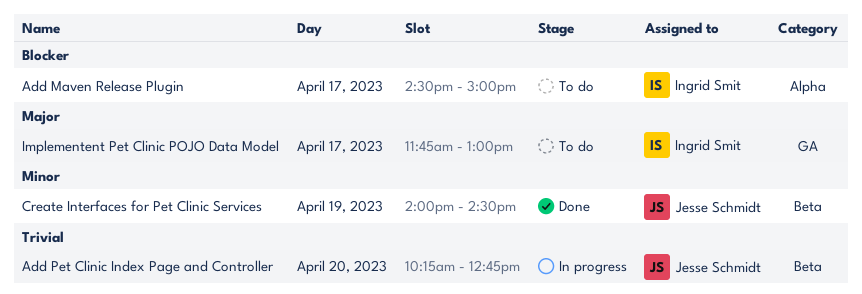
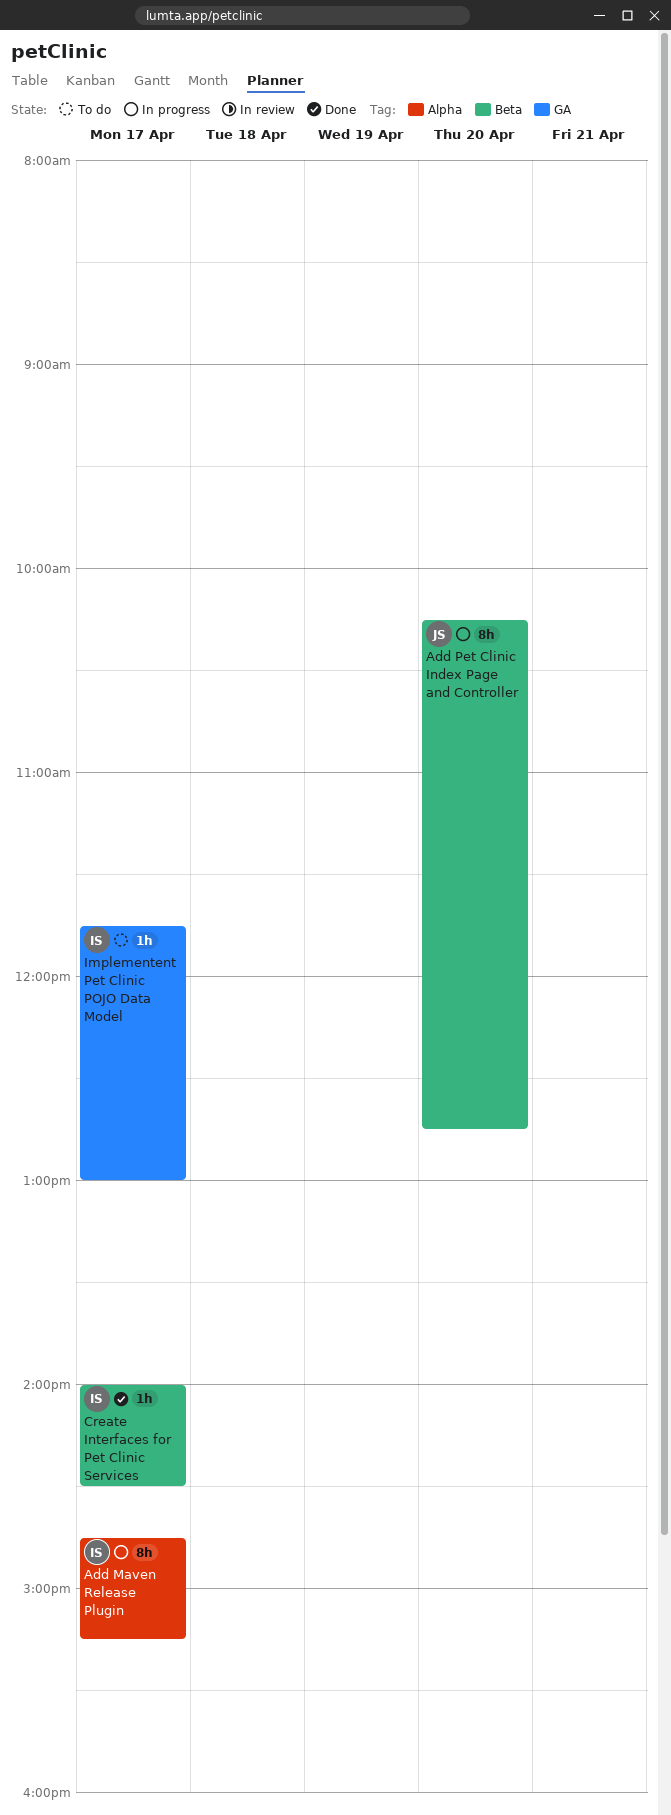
Add Maven Release Plugin, status: To do -> In progress
Add Maven Release Plugin, begins: 14:30 -> 14:45
Add Maven Release Plugin, ends: 15:00 -> 15:15
Create Interfaces for Pet Clinic Services, owner: Jesse Schmidt -> Ingrid Smit
Create Interfaces for Pet Clinic Services, day: Apr 19 -> Apr 17

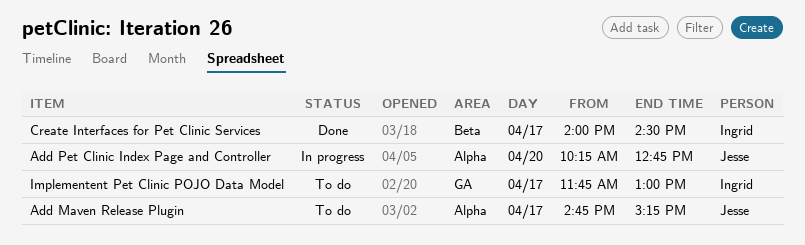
Add Maven Release Plugin, status: In progress -> To do
Add Maven Release Plugin, owner: Ingrid -> Jesse
Add Pet Clinic Index Page and Controller, label: Beta -> Alpha

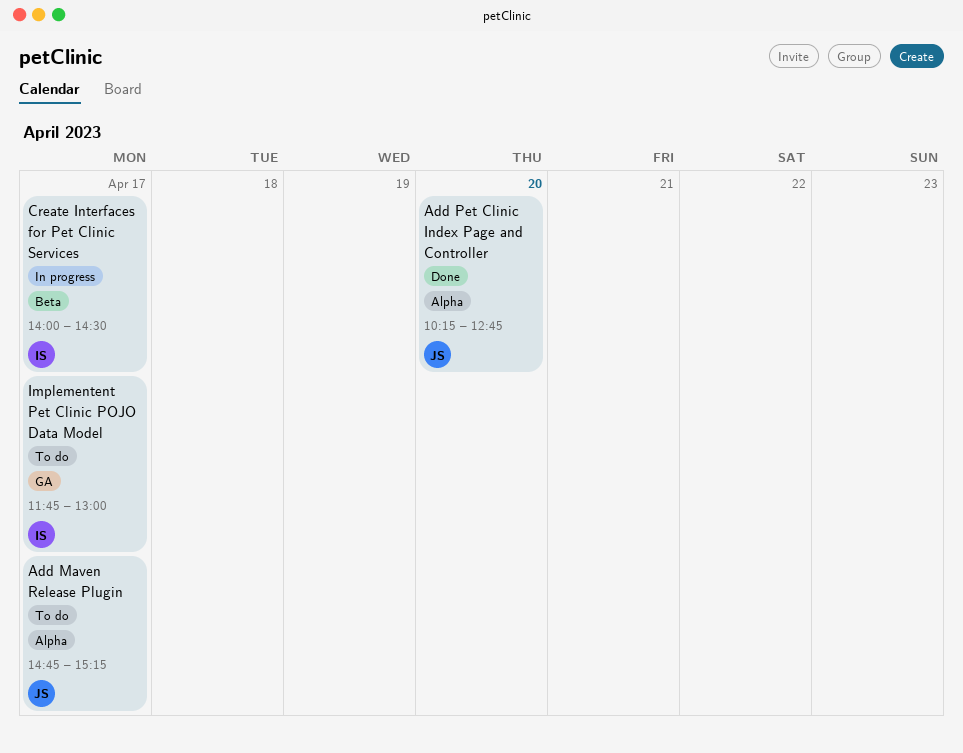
Add Pet Clinic Index Page and Controller, status: In progress -> Done
Create Interfaces for Pet Clinic Services, status: Done -> In progress

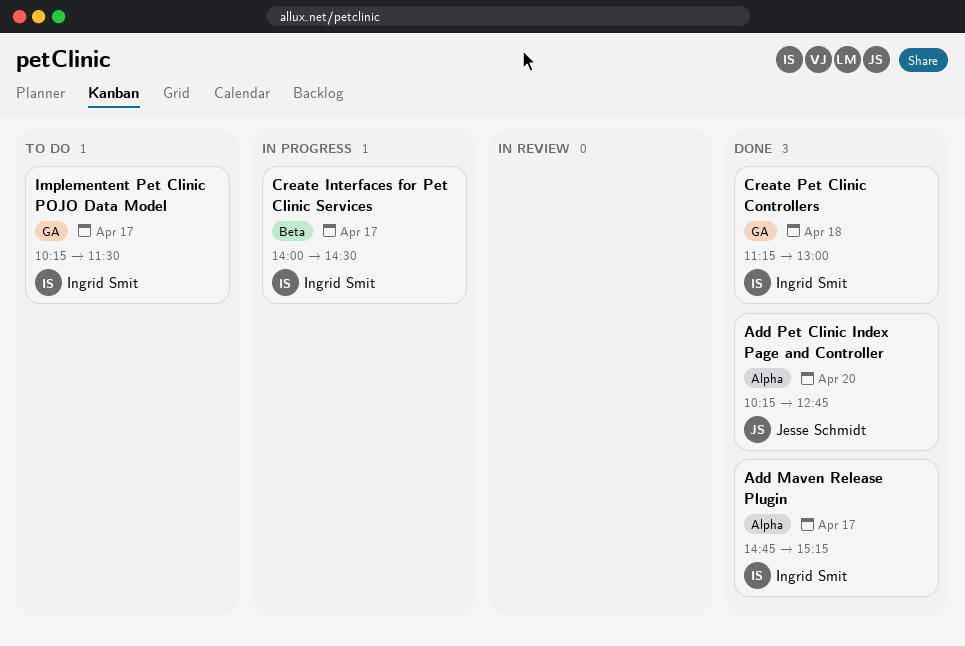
Add Maven Release Plugin, status: To do -> Done
Add Maven Release Plugin, owner: Jesse Schmidt -> Ingrid Smit
Create Pet Clinic Controllers: none -> present
Implementent Pet Clinic POJO Data Model, begins: 11:45 -> 10:15
Implementent Pet Clinic POJO Data Model, ends: 13:00 -> 11:30

